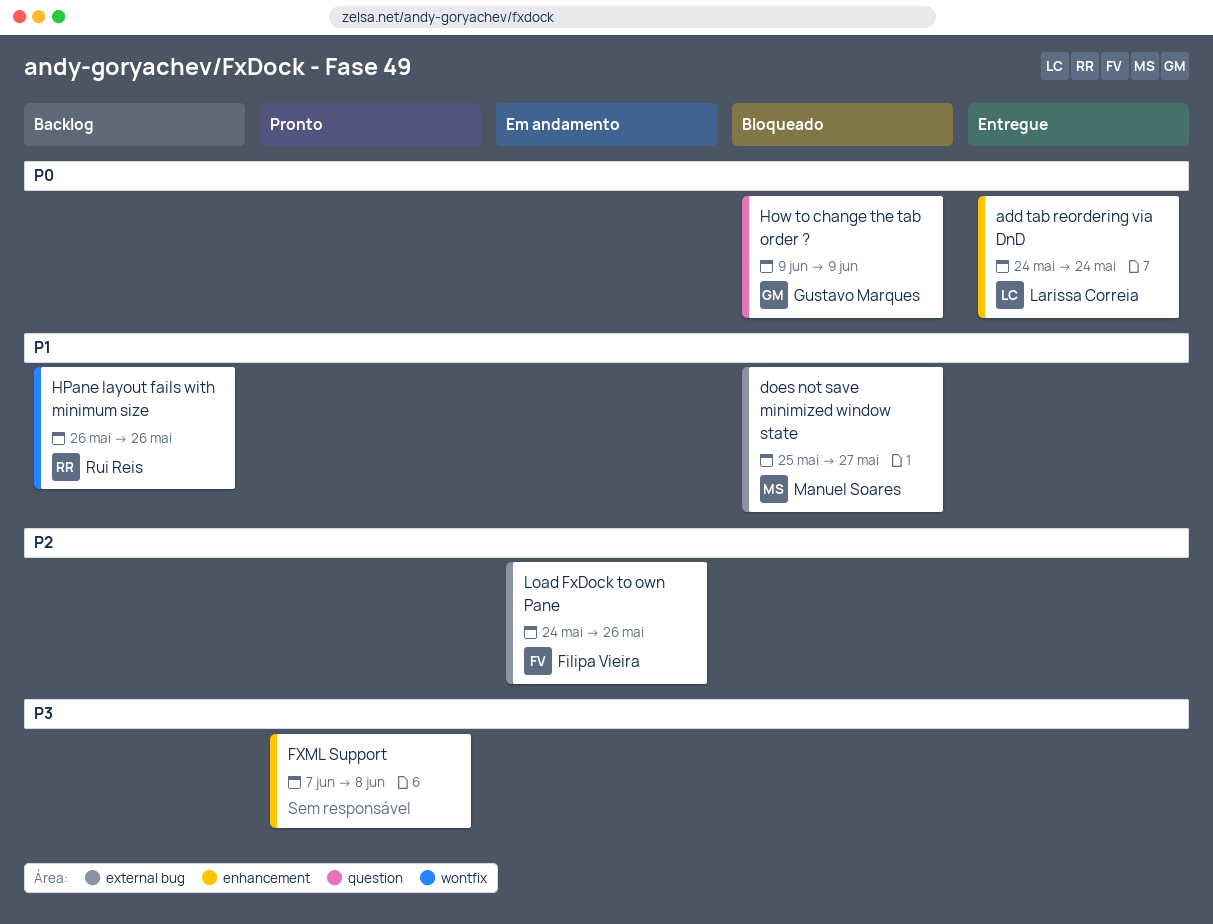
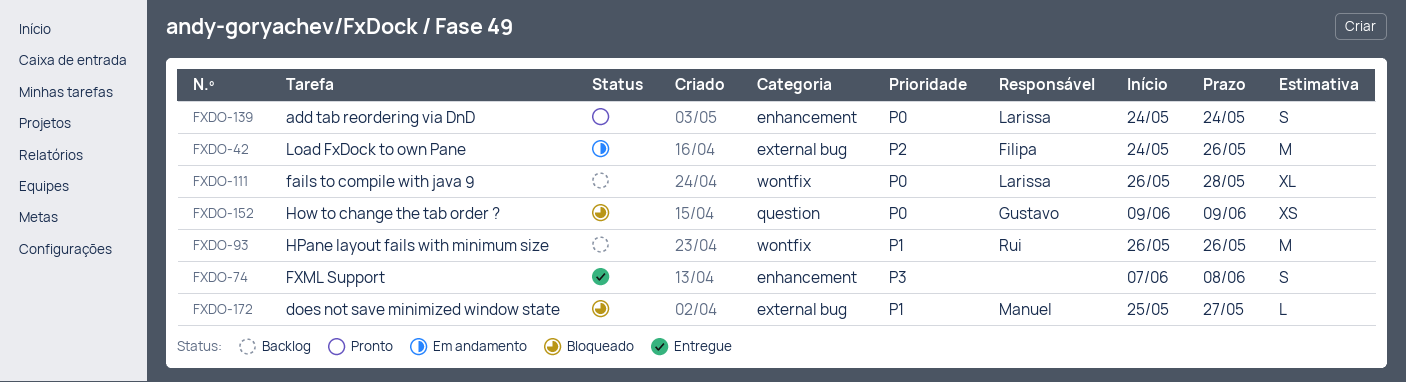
add tab reordering via DnD, status: Entregue -> Pronto
fails to compile with java 9: none -> present
FXML Support, status: Pronto -> Entregue

